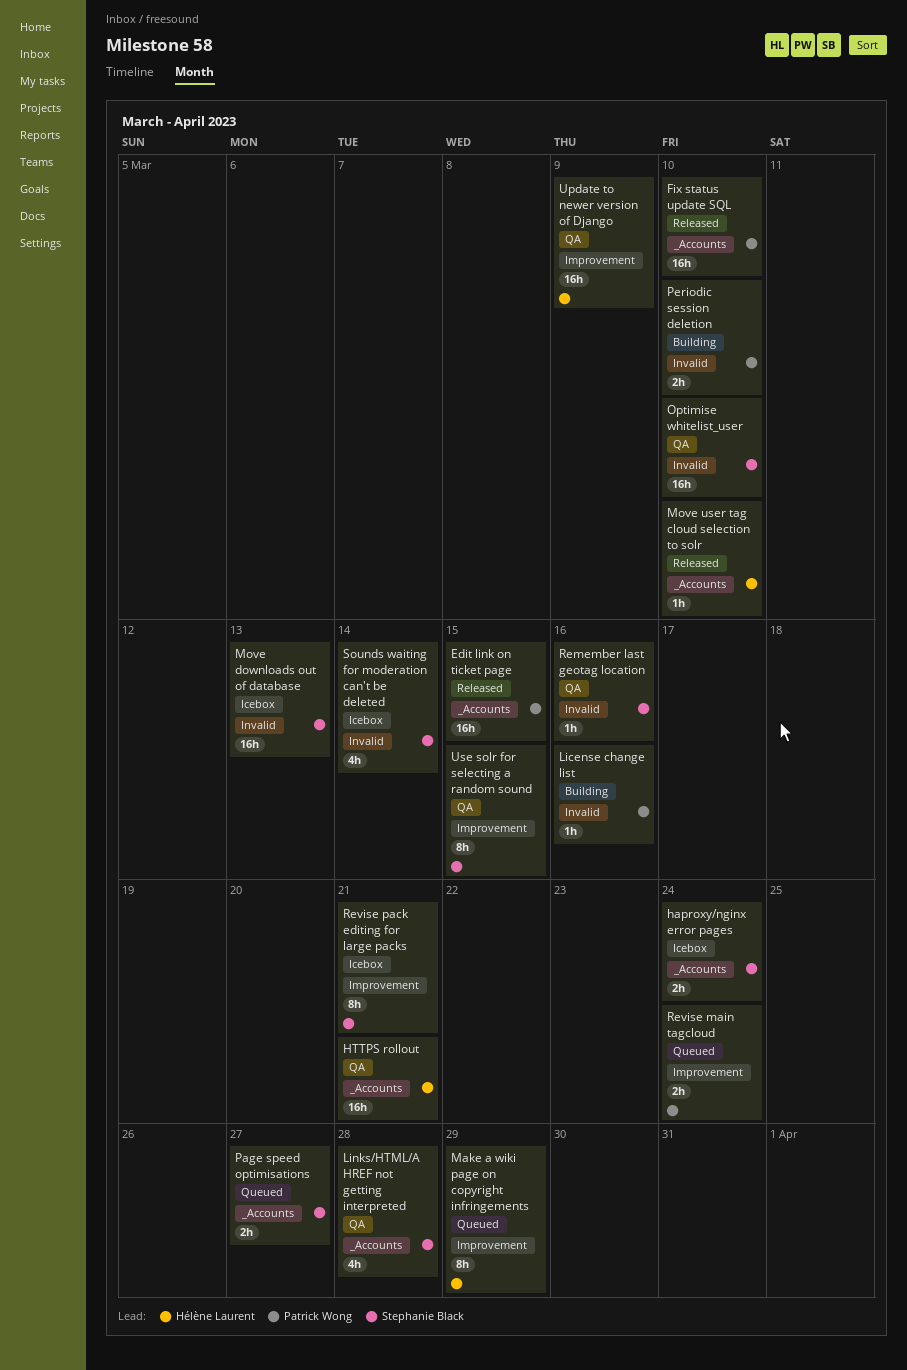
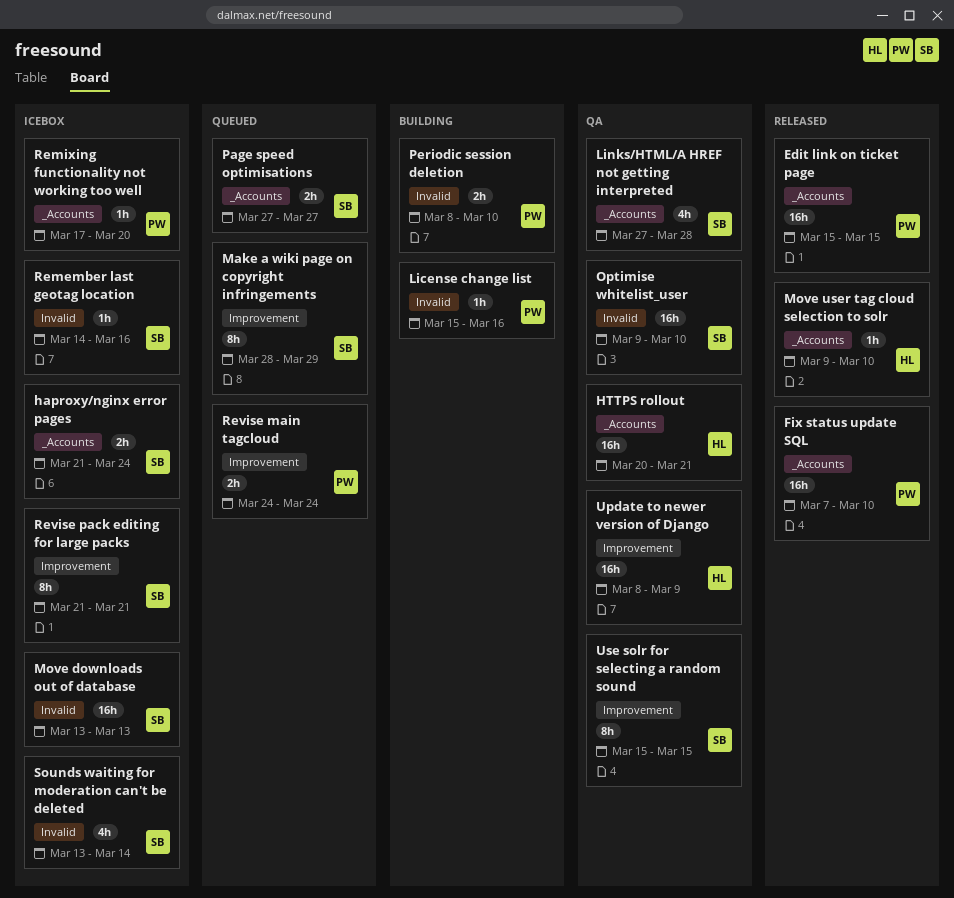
Make a wiki page on copyright infringements, owner: Hélène Laurent -> Stephanie Black
Remember last geotag location, status: QA -> Icebox
Remixing functionality not working too well: none -> present

